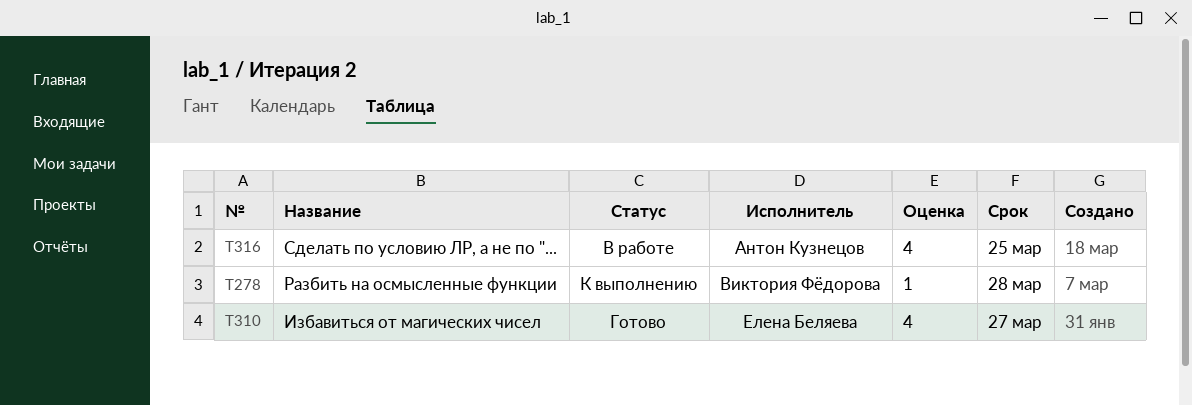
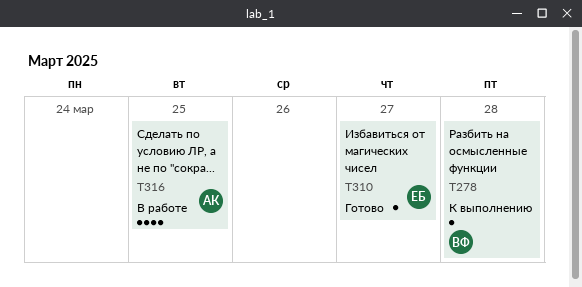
T310, estimate: 4 -> 1

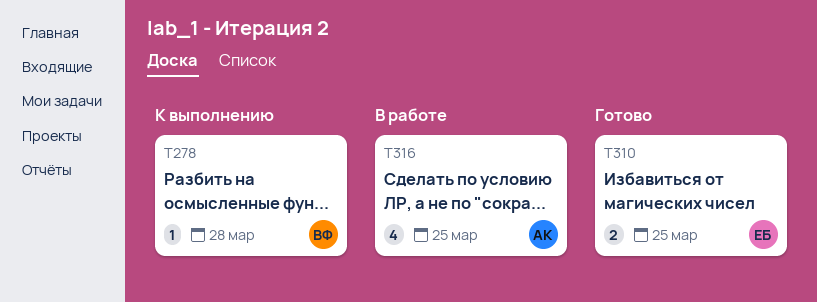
T310, estimate: 1 -> 2
T310, due: Mar 27 -> Mar 25

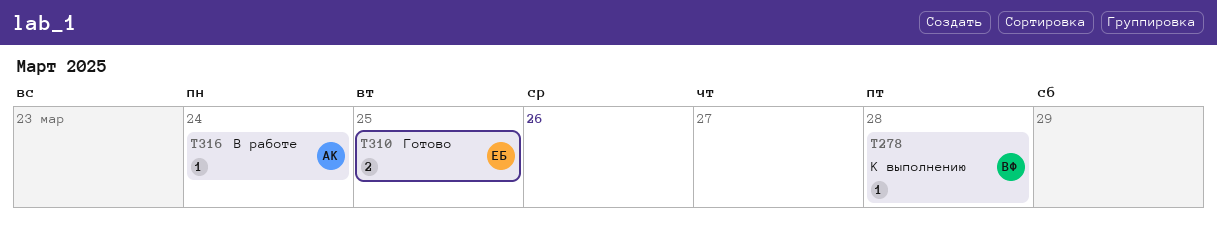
T316, estimate: 4 -> 1
T316, due: Mar 25 -> Mar 24

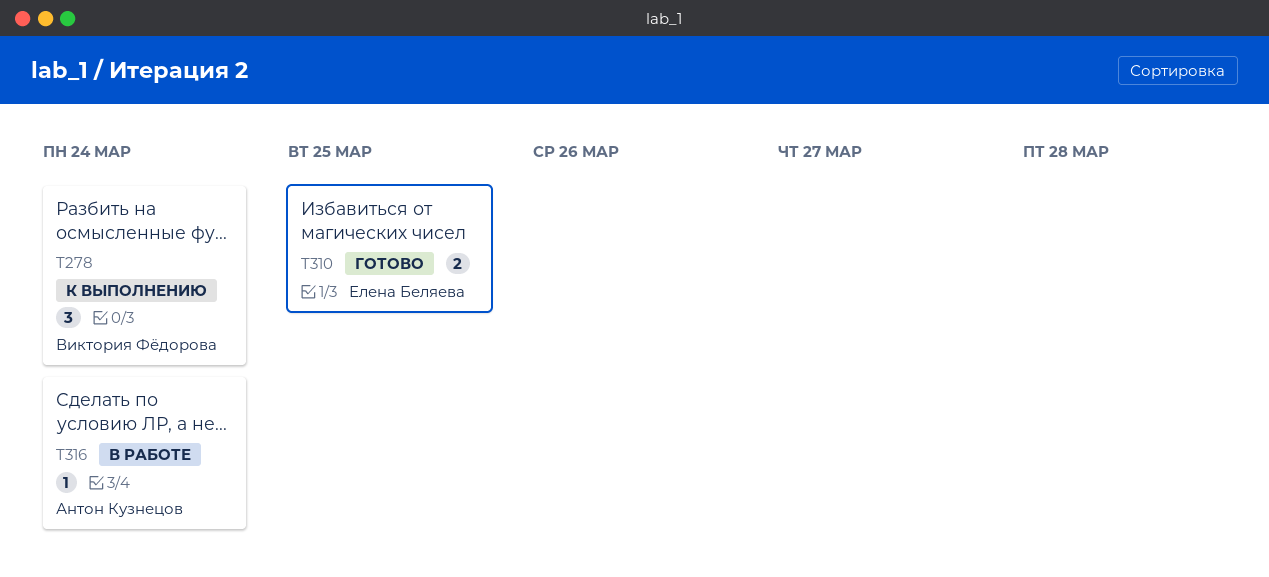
T278, estimate: 1 -> 3
T278, due: Mar 28 -> Mar 24

